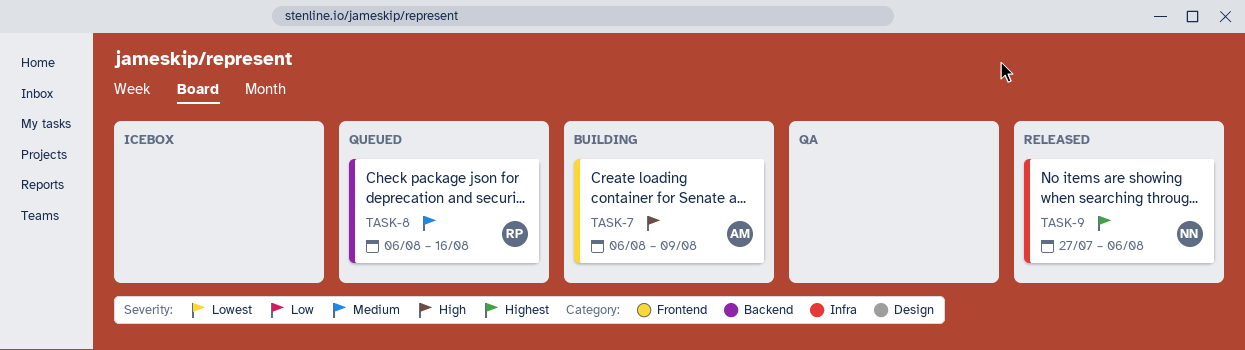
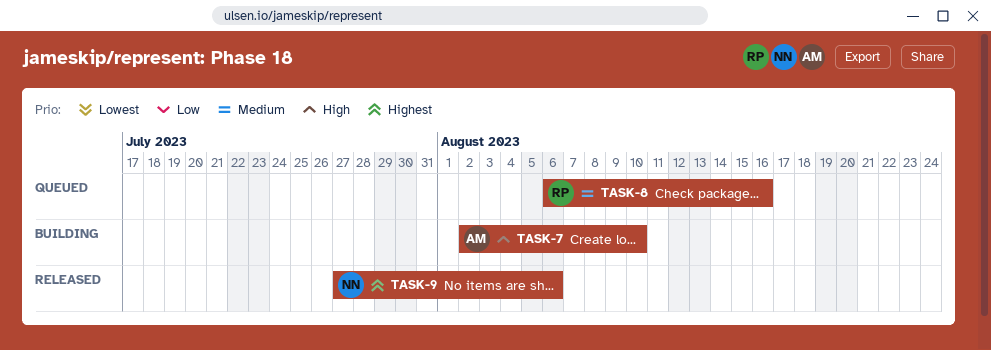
TASK-7, start: Aug 6 -> Aug 2
TASK-7, due: Aug 9 -> Aug 10

